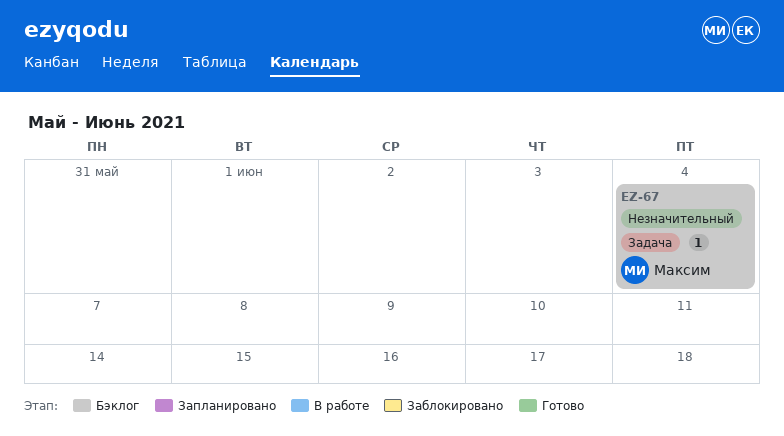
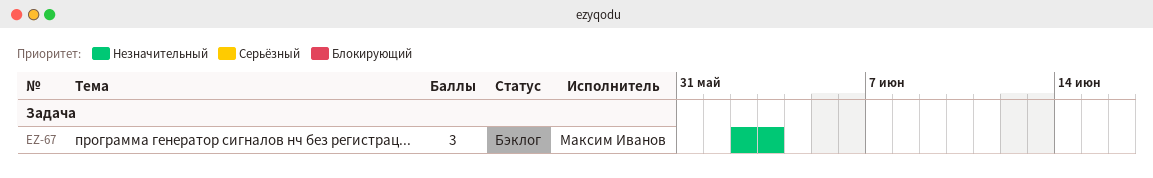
EZ-67, estimate: 1 -> 3
EZ-67, due: Jun 4 -> Jun 3

